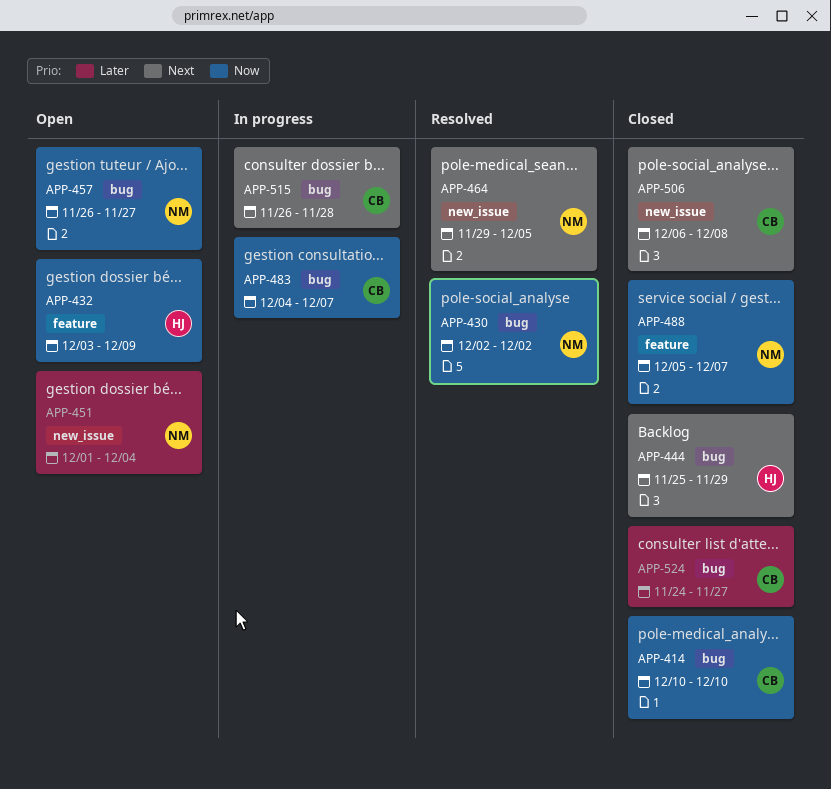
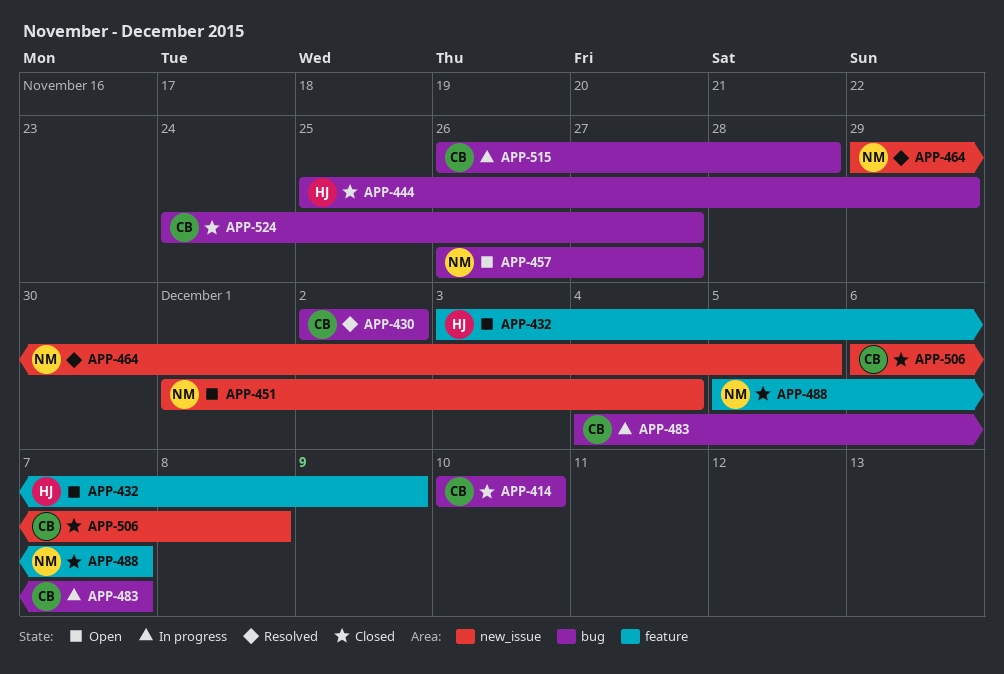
APP-430, owner: NM -> CB

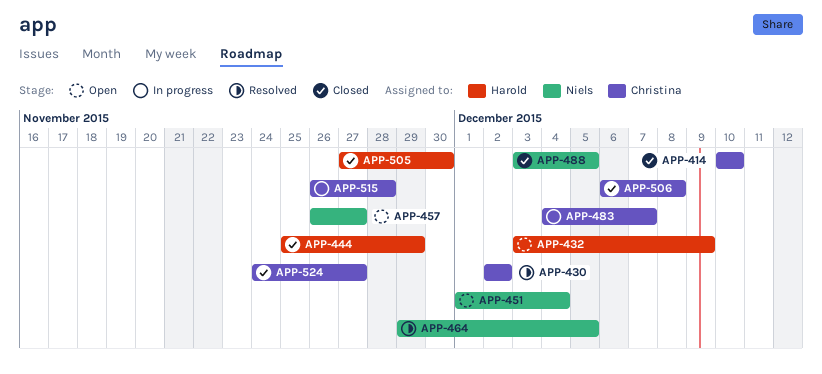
APP-488, start: Dec 5 -> Dec 3
APP-488, due: Dec 7 -> Dec 5
APP-505: none -> present

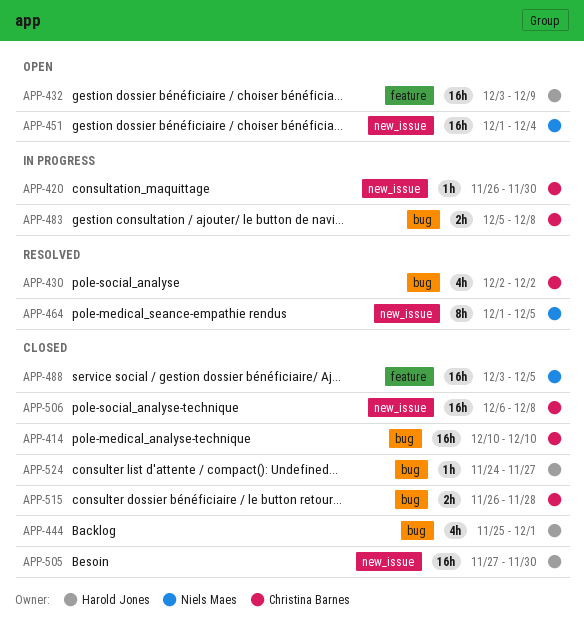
APP-420: none -> present
APP-444, due: Nov 29 -> Dec 1
APP-457: present -> none
APP-464, start: Nov 29 -> Dec 1
APP-483, start: Dec 4 -> Dec 5
APP-483, due: Dec 7 -> Dec 8
APP-515, status: In progress -> Closed
APP-524, owner: Christina Barnes -> Harold Jones

